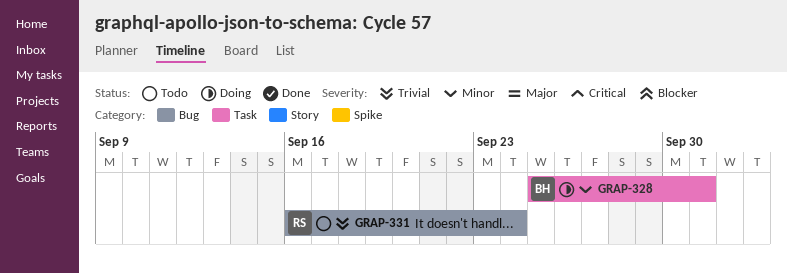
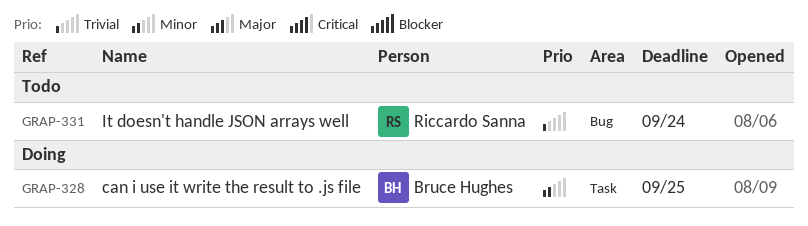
GRAP-328, due: Oct 1 -> Sep 25

